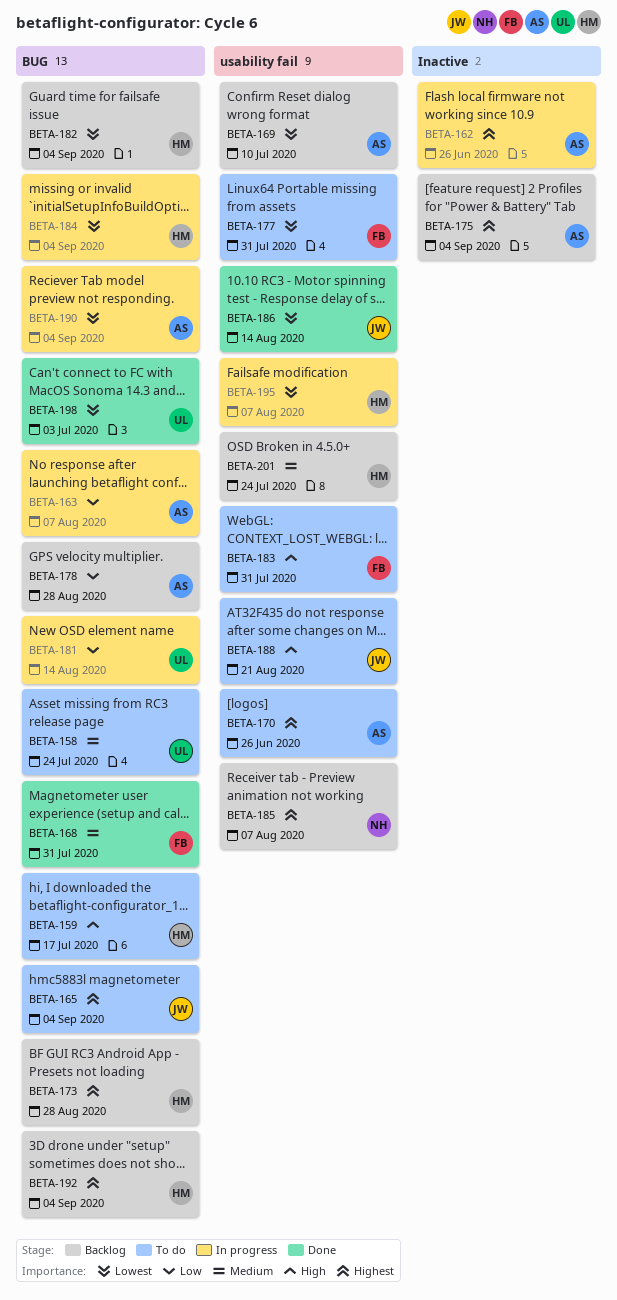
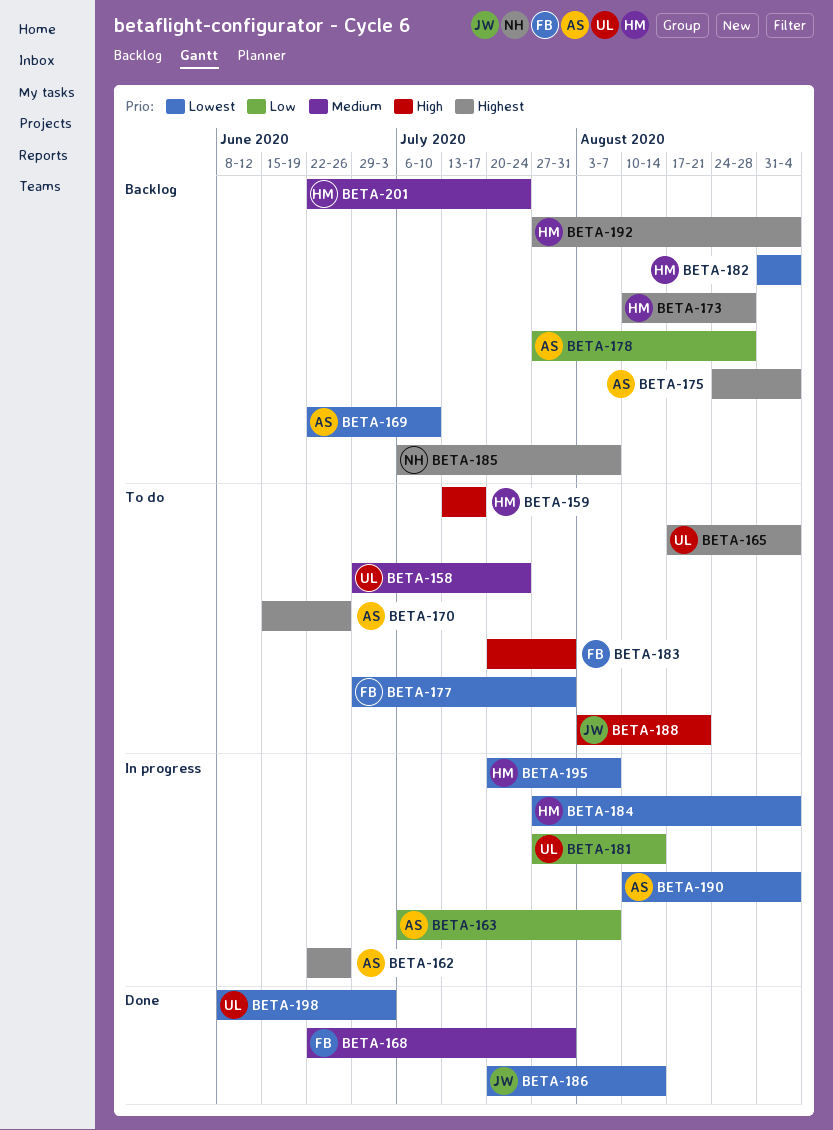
BETA-165, owner: JW -> UL

